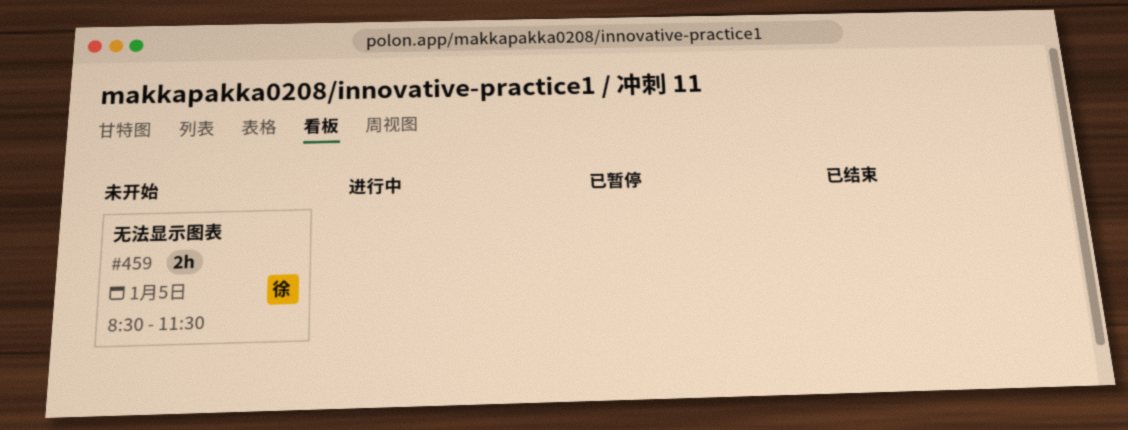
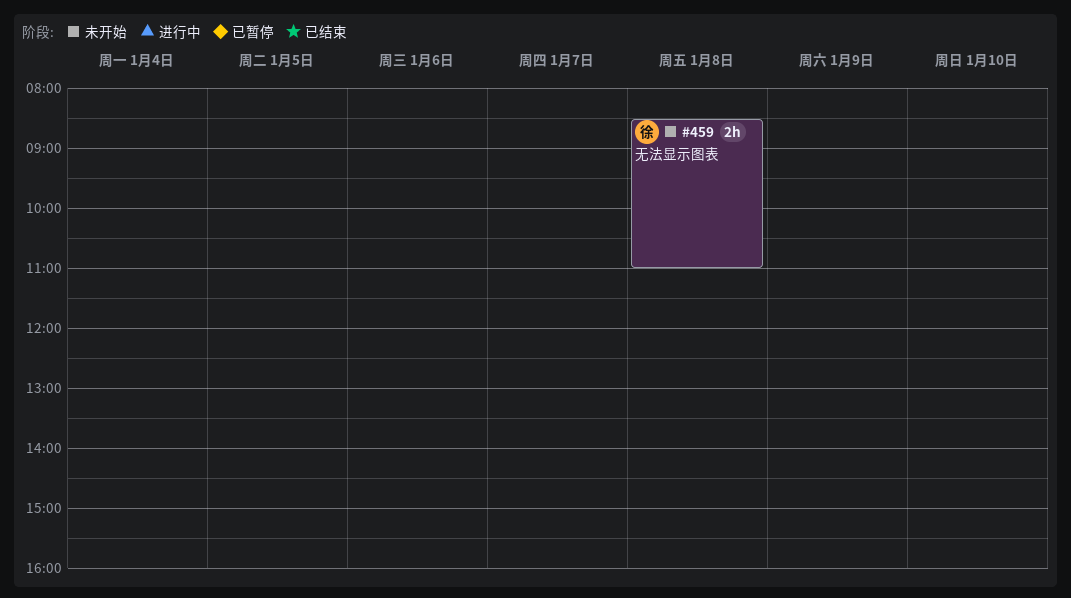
#459, day: Jan 5 -> Jan 8
#459, ends: 11:30 -> 11:00

